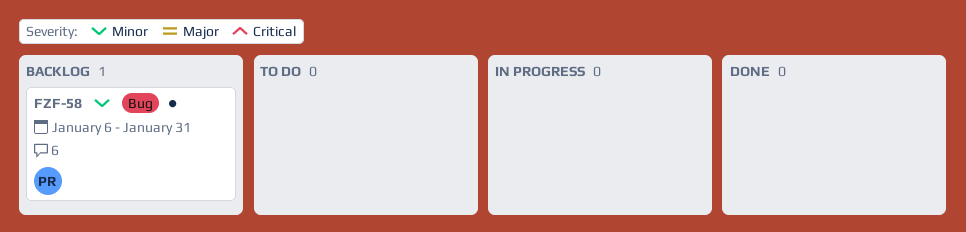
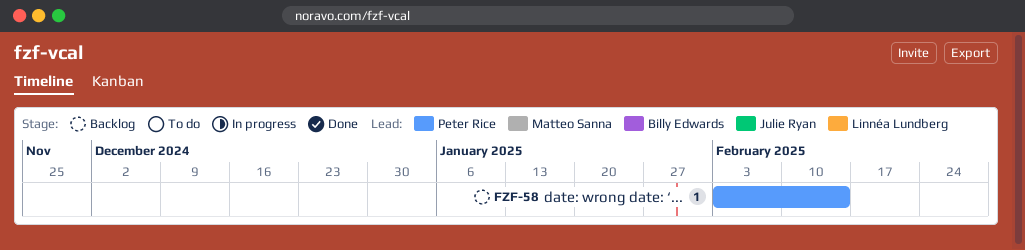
FZF-58, start: Jan 6 -> Feb 3
FZF-58, due: Jan 31 -> Feb 14

